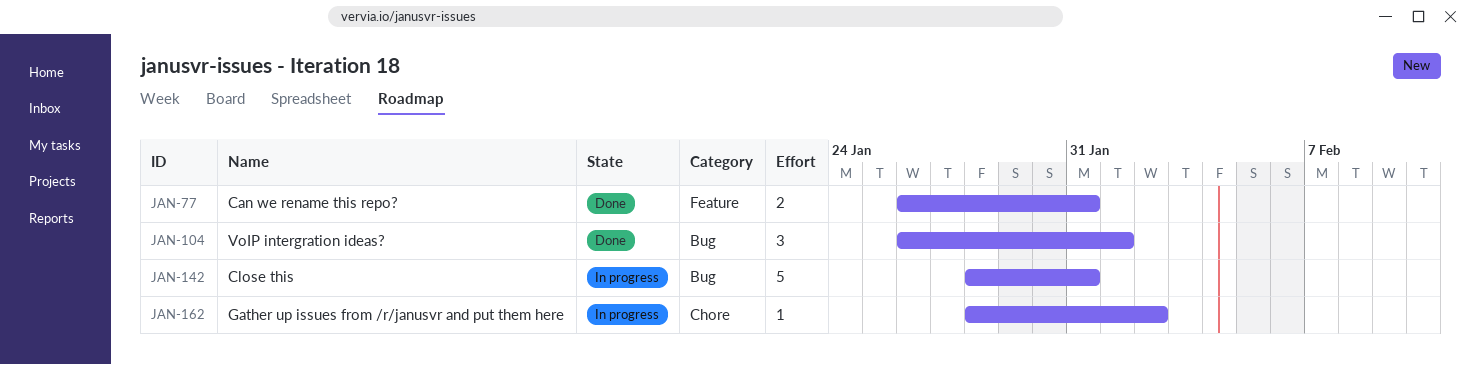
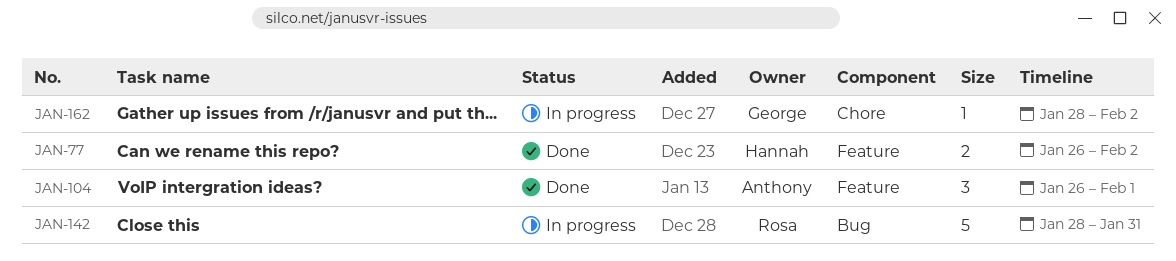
JAN-77, due: Jan 31 -> Feb 2
JAN-104, label: Bug -> Feature

